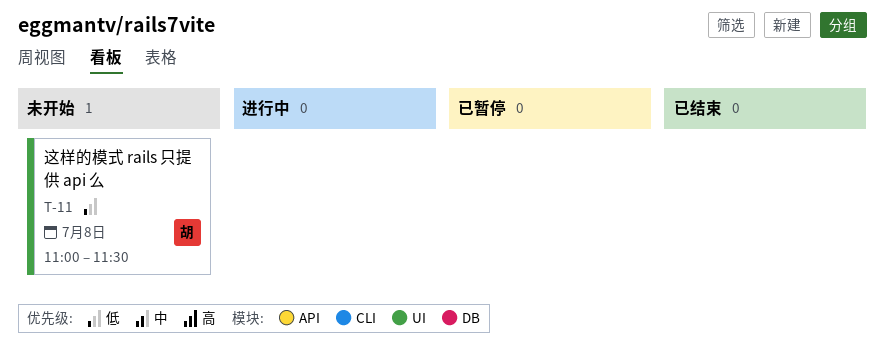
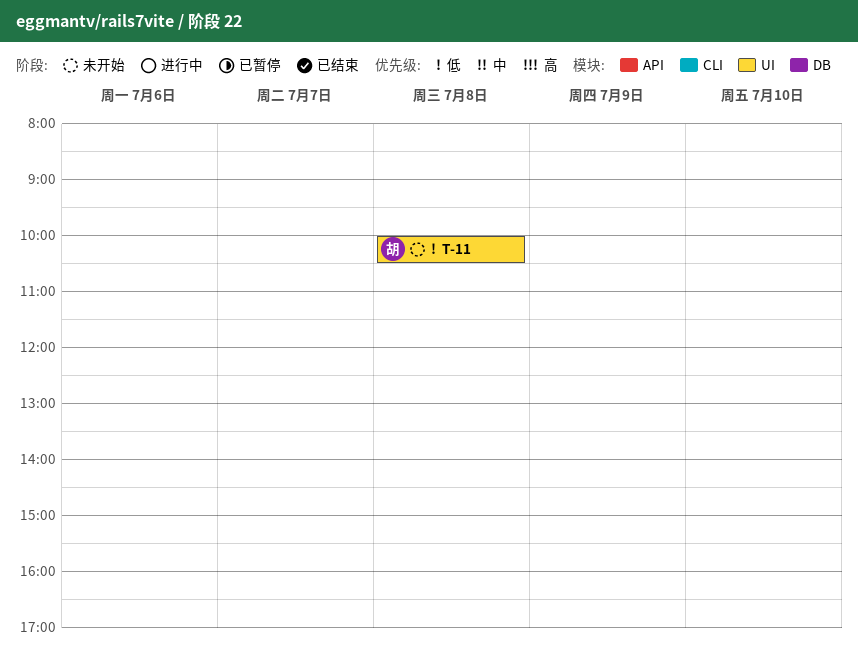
T-11, begins: 11:00 -> 10:00
T-11, ends: 11:30 -> 10:30

